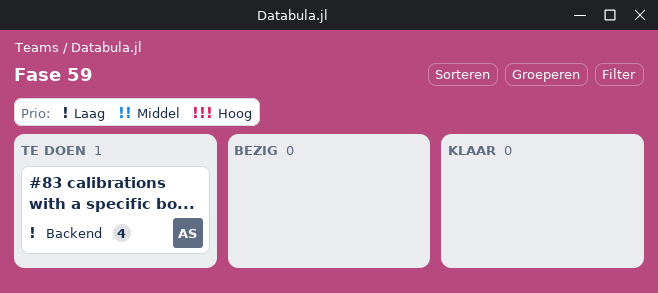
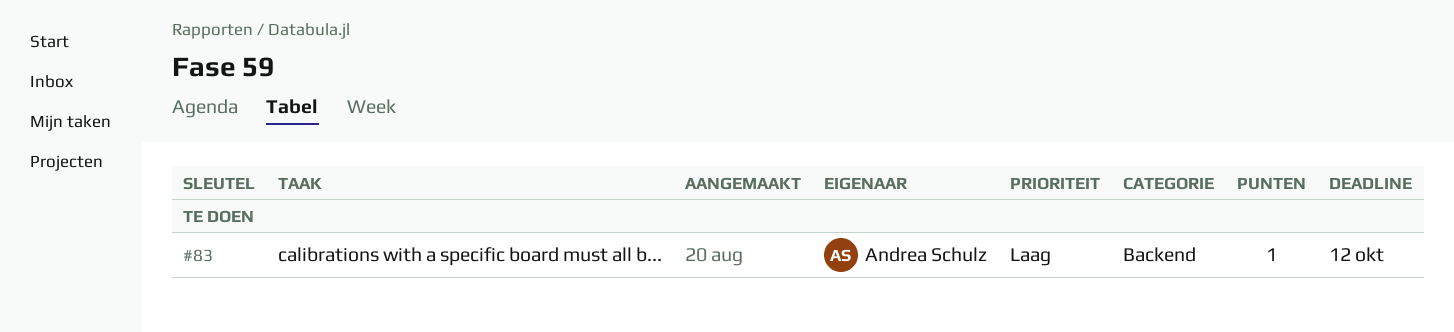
#83, estimate: 4 -> 1

